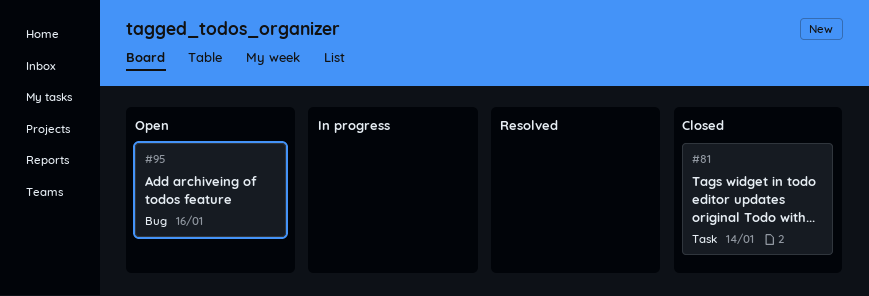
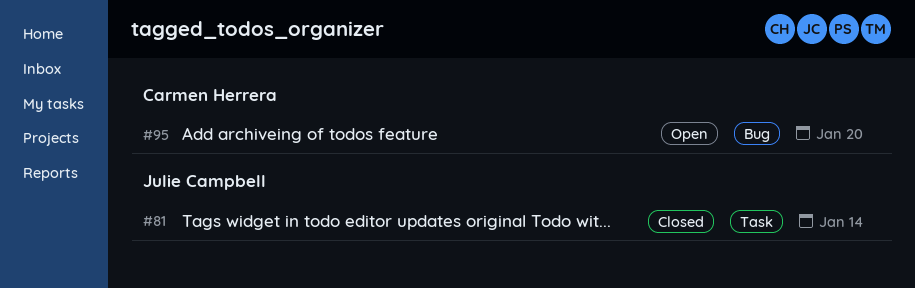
#95, due: Jan 16 -> Jan 20

